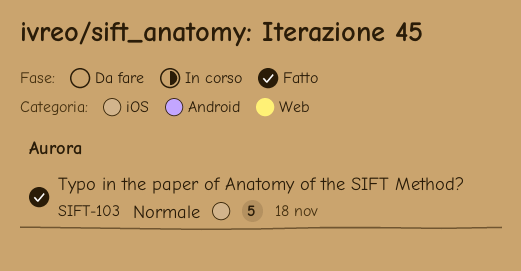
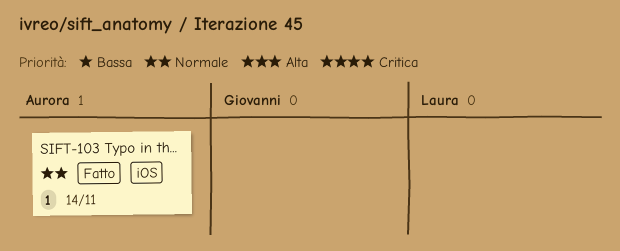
SIFT-103, estimate: 5 -> 1
SIFT-103, due: Nov 18 -> Nov 14

